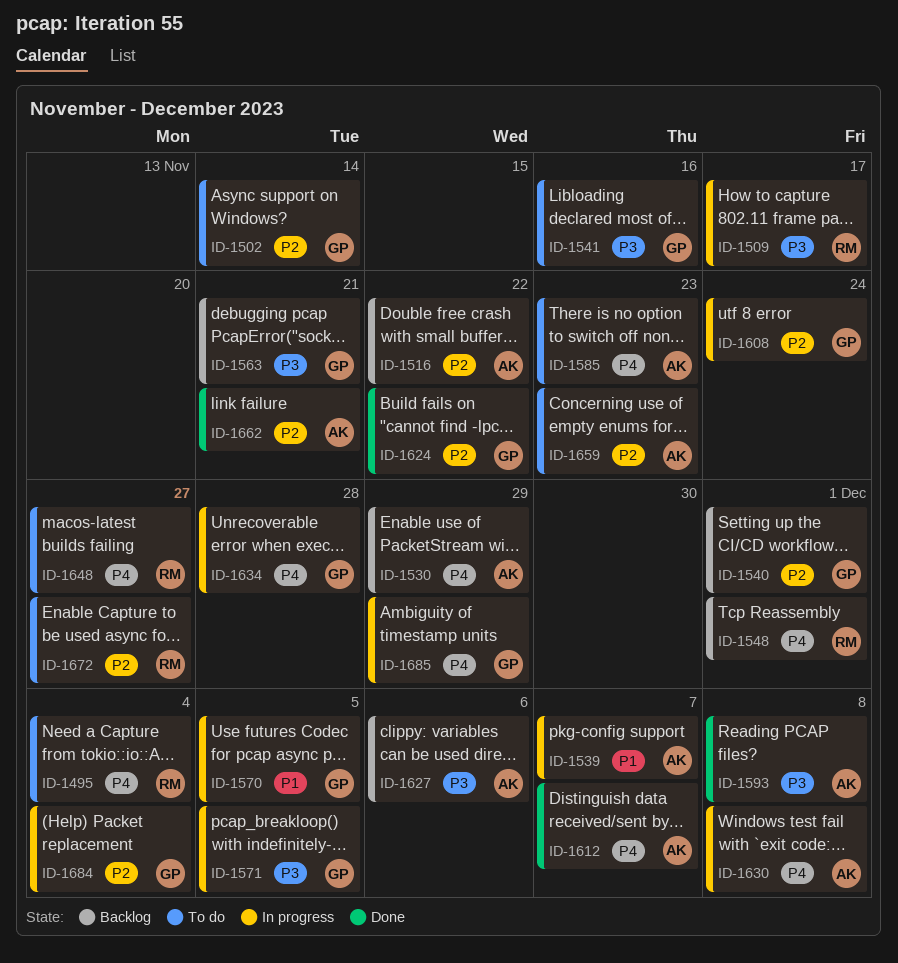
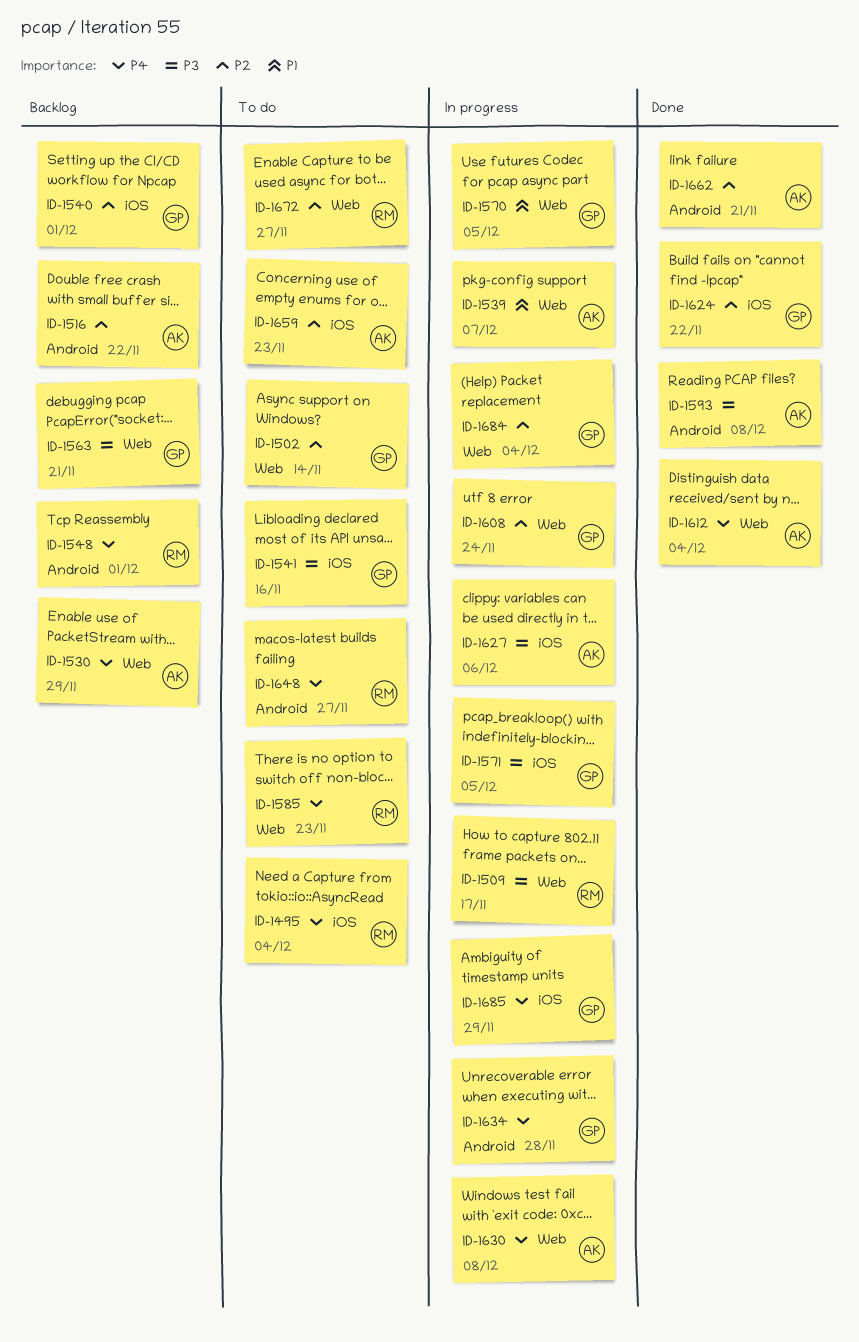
ID-1585, owner: AK -> RM
ID-1612, due: Dec 7 -> Dec 4
ID-1627, status: Backlog -> In progress

